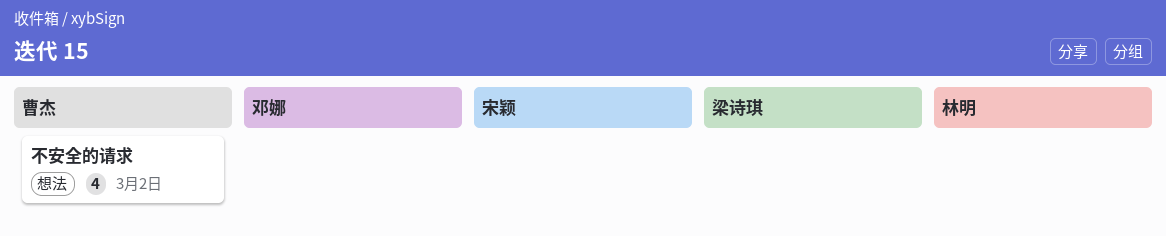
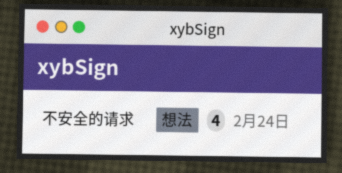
不安全的请求, due: Mar 2 -> Feb 24

